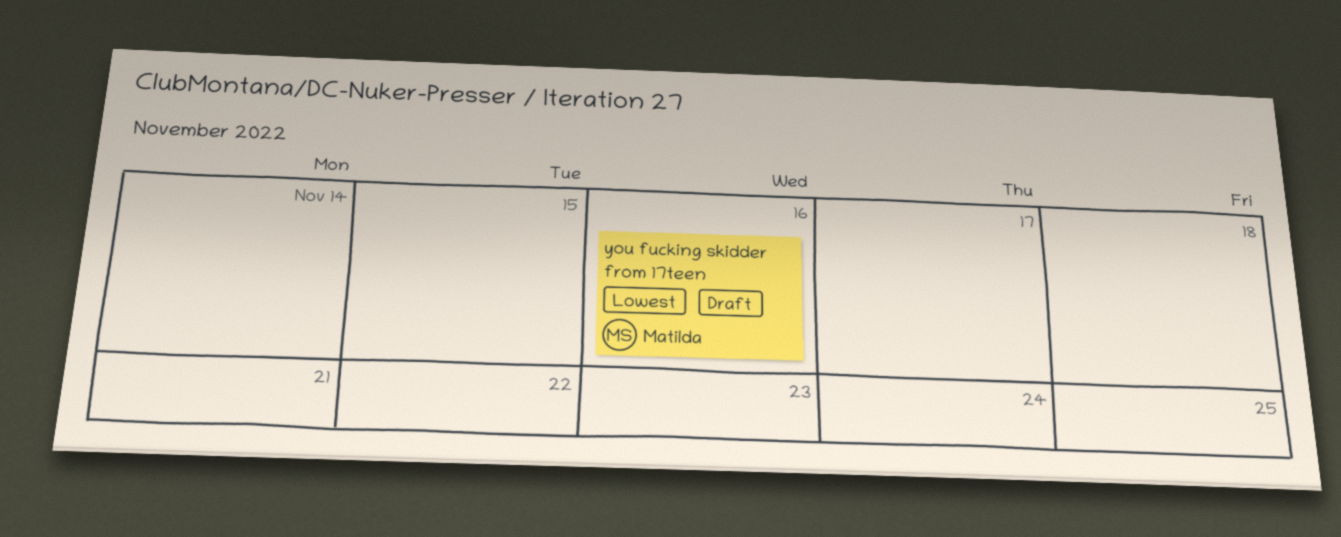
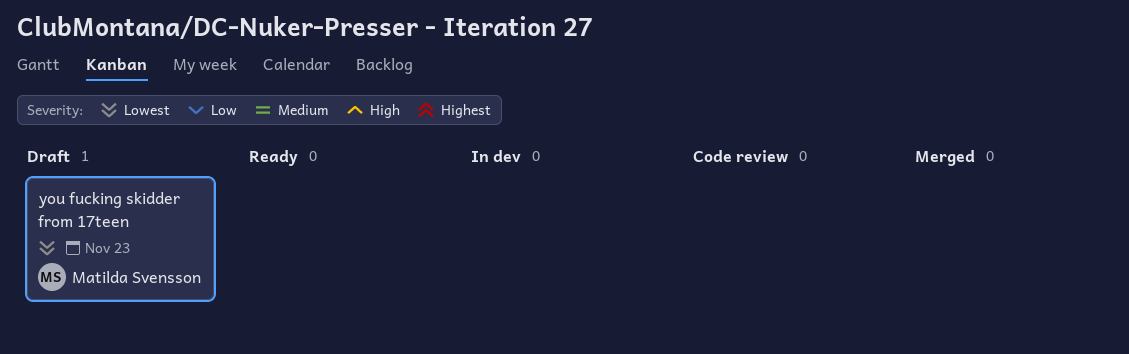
you fucking skidder from 17teen, due: Nov 16 -> Nov 23

